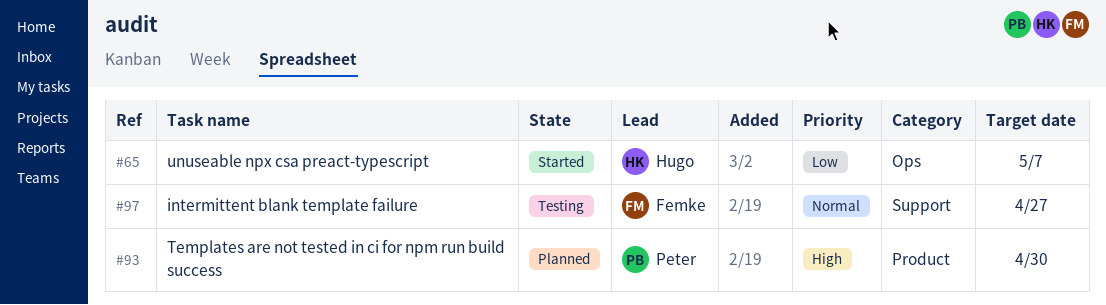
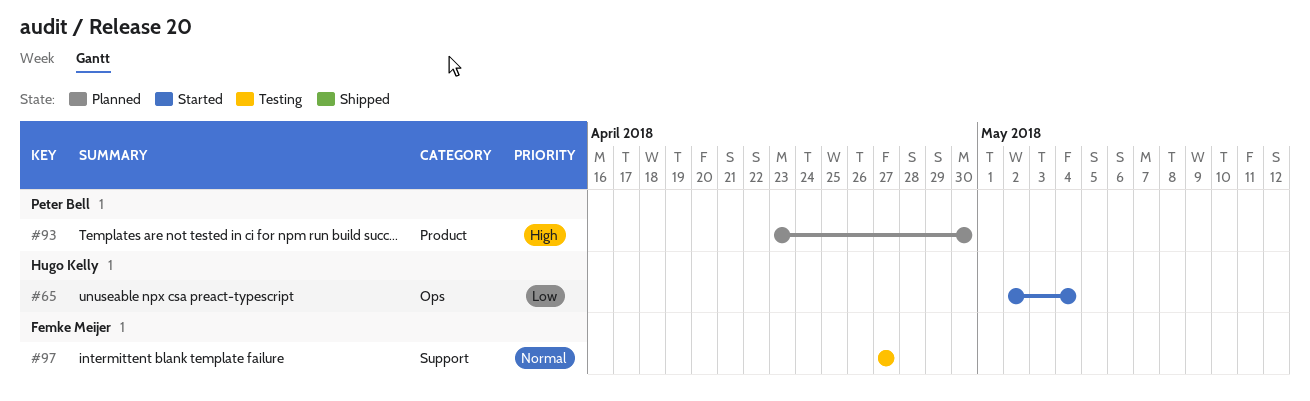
#65, due: May 7 -> May 4

